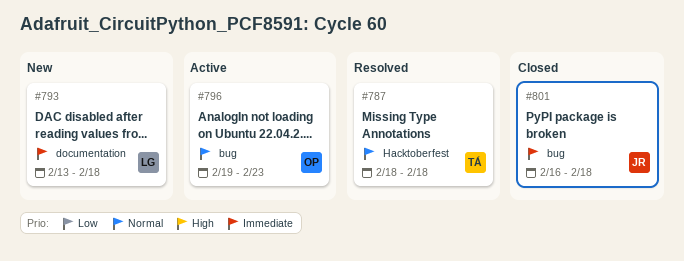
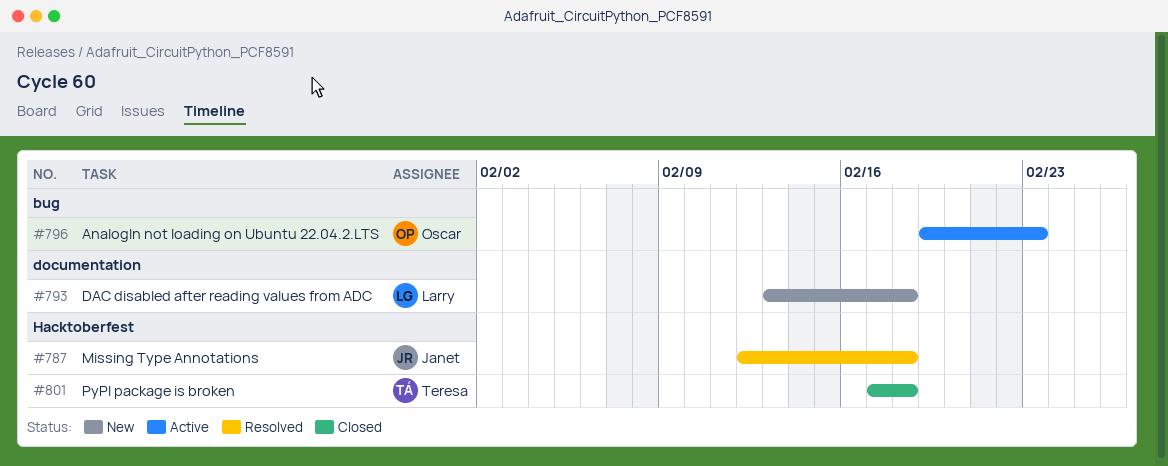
#787, owner: Teresa -> Janet
#787, start: Feb 18 -> Feb 12
#801, owner: Janet -> Teresa
#801, label: bug -> Hacktoberfest
#801, start: Feb 16 -> Feb 17

